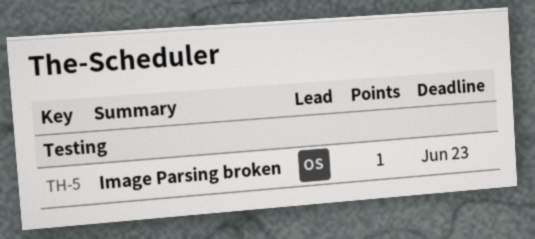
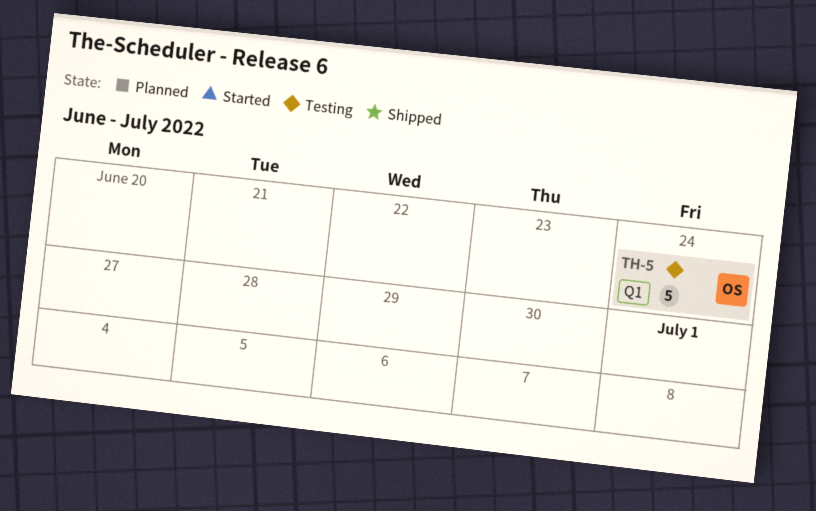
TH-5, estimate: 1 -> 5
TH-5, due: Jun 23 -> Jun 24

